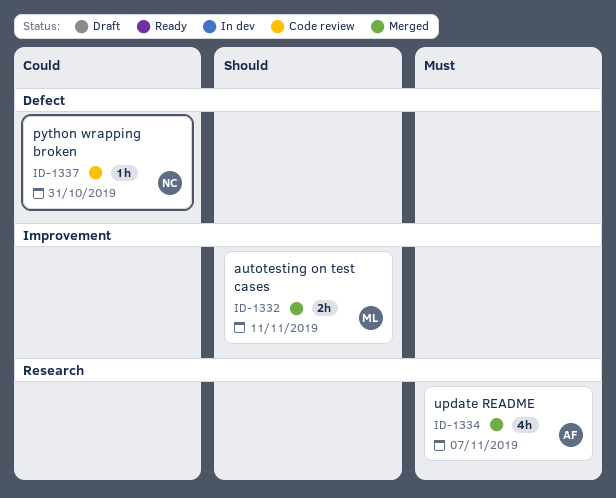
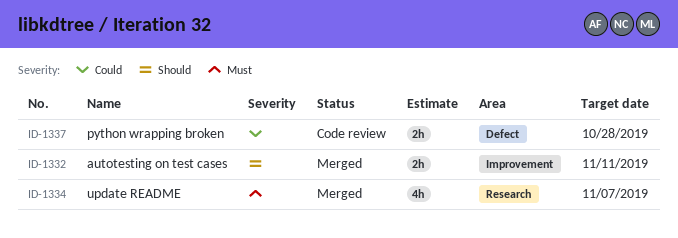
ID-1337, estimate: 1h -> 2h
ID-1337, due: Oct 31 -> Oct 28

